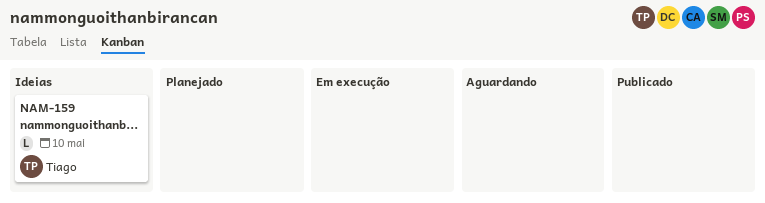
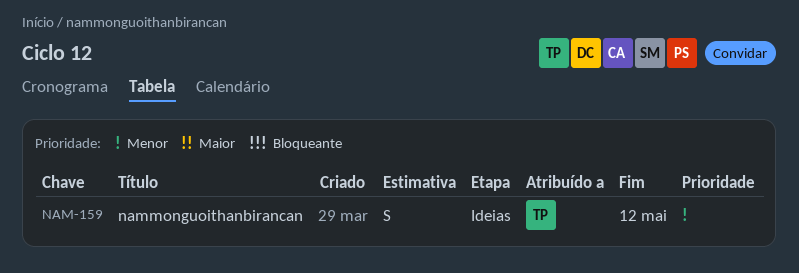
NAM-159, estimate: L -> S
NAM-159, due: May 10 -> May 12

